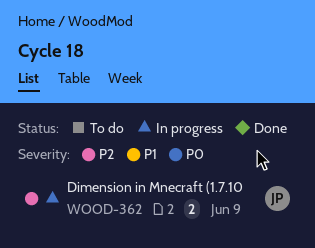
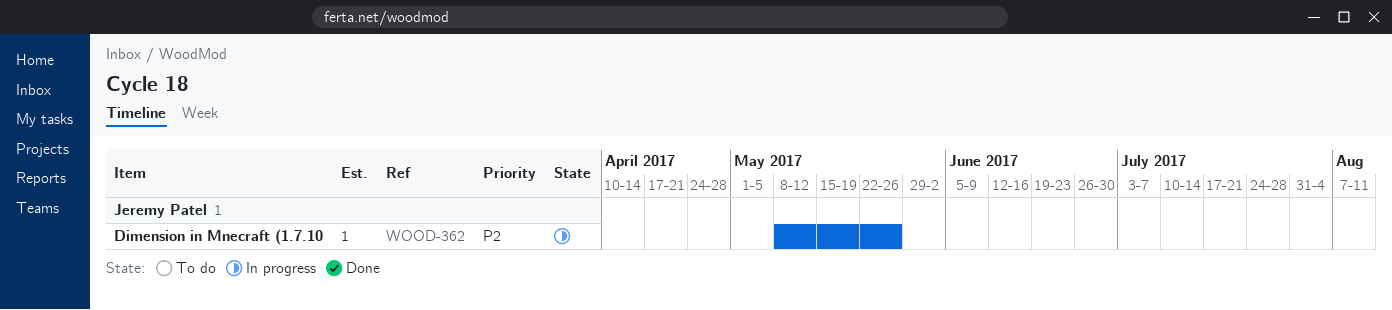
WOOD-362, estimate: 2 -> 1
WOOD-362, due: Jun 9 -> May 26

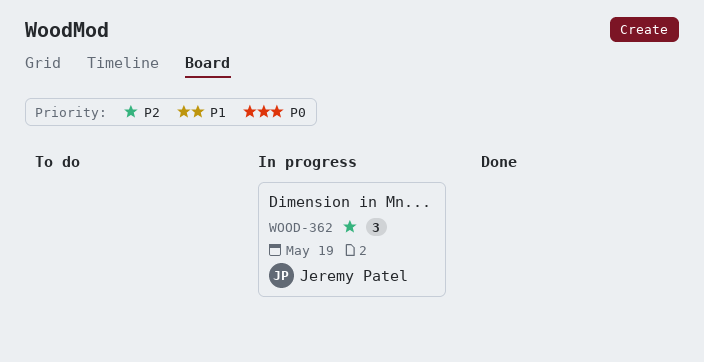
WOOD-362, estimate: 1 -> 3
WOOD-362, due: May 26 -> May 19

